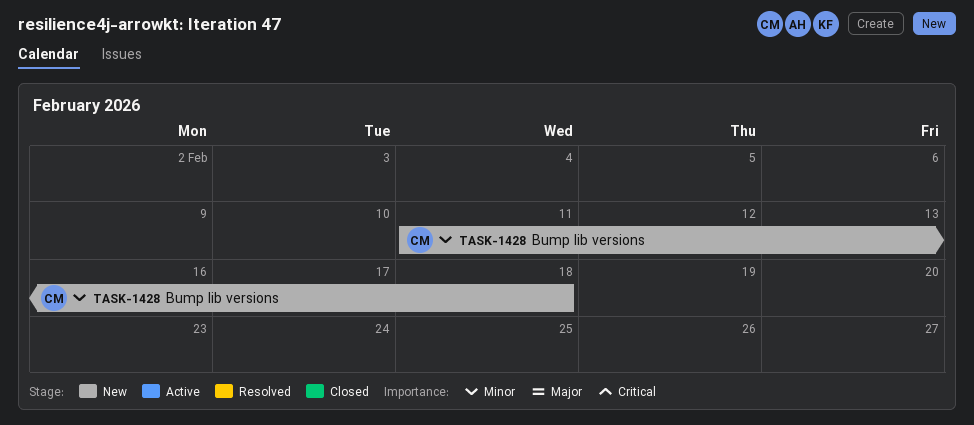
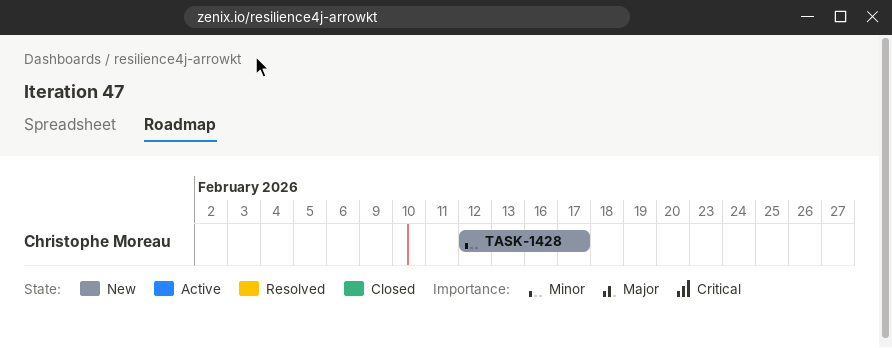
TASK-1428, start: Feb 11 -> Feb 12
TASK-1428, due: Feb 18 -> Feb 17

